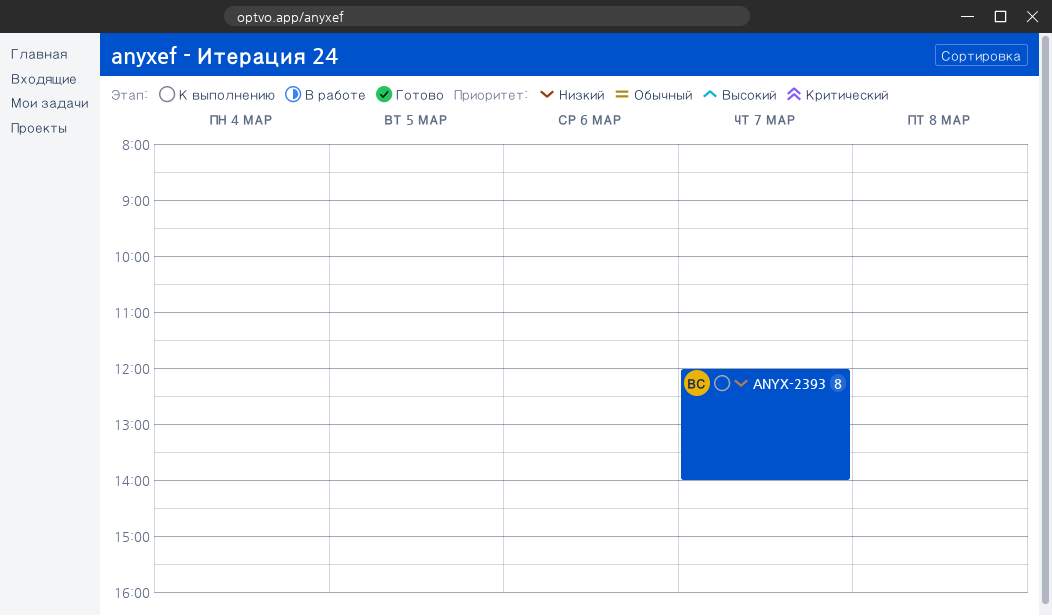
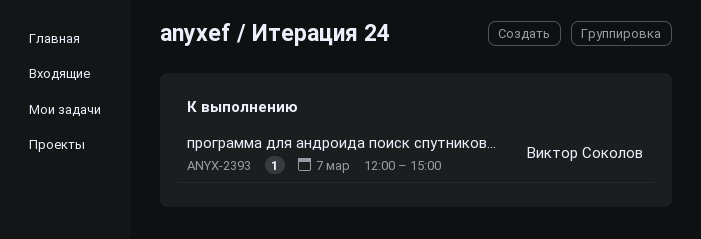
ANYX-2393, estimate: 8 -> 1
ANYX-2393, ends: 14:00 -> 15:00

